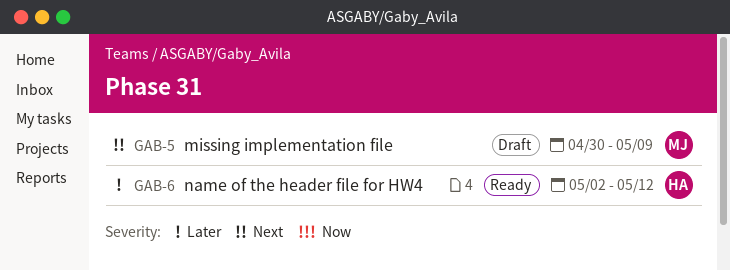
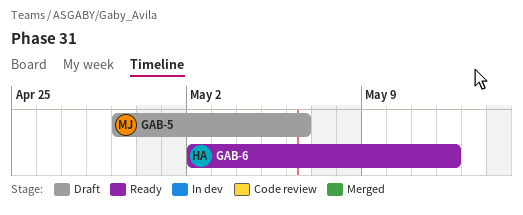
GAB-5, start: Apr 30 -> Apr 29
GAB-5, due: May 9 -> May 6

